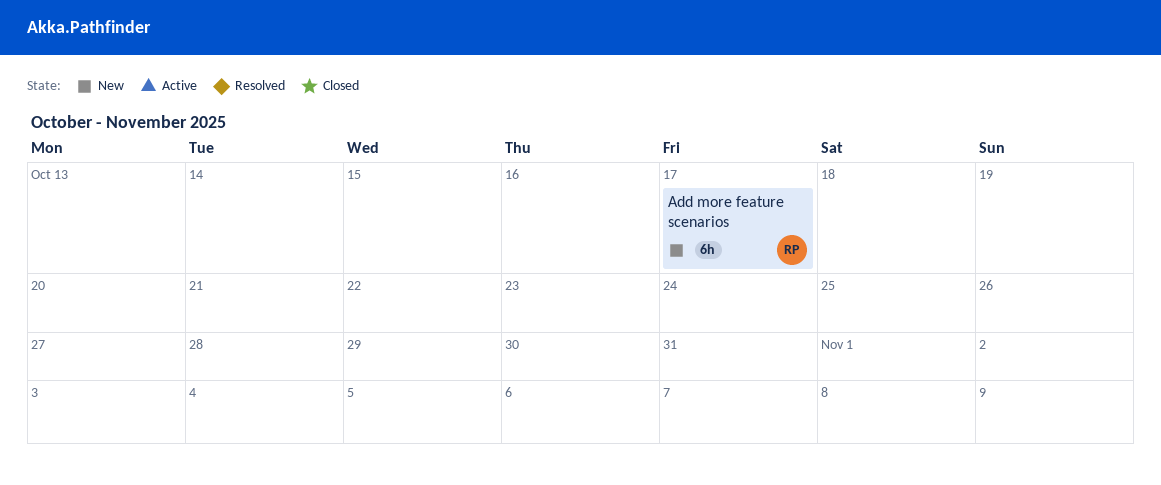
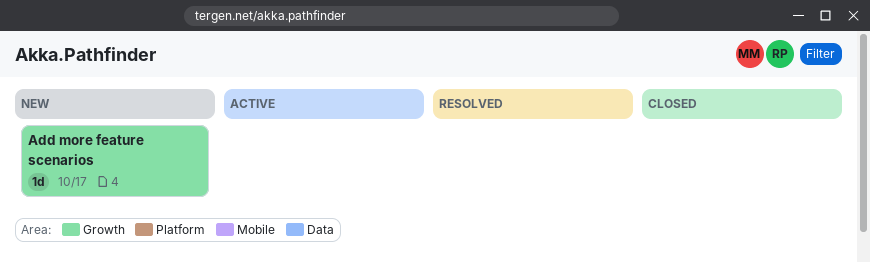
Add more feature scenarios, estimate: 6h -> 1d

